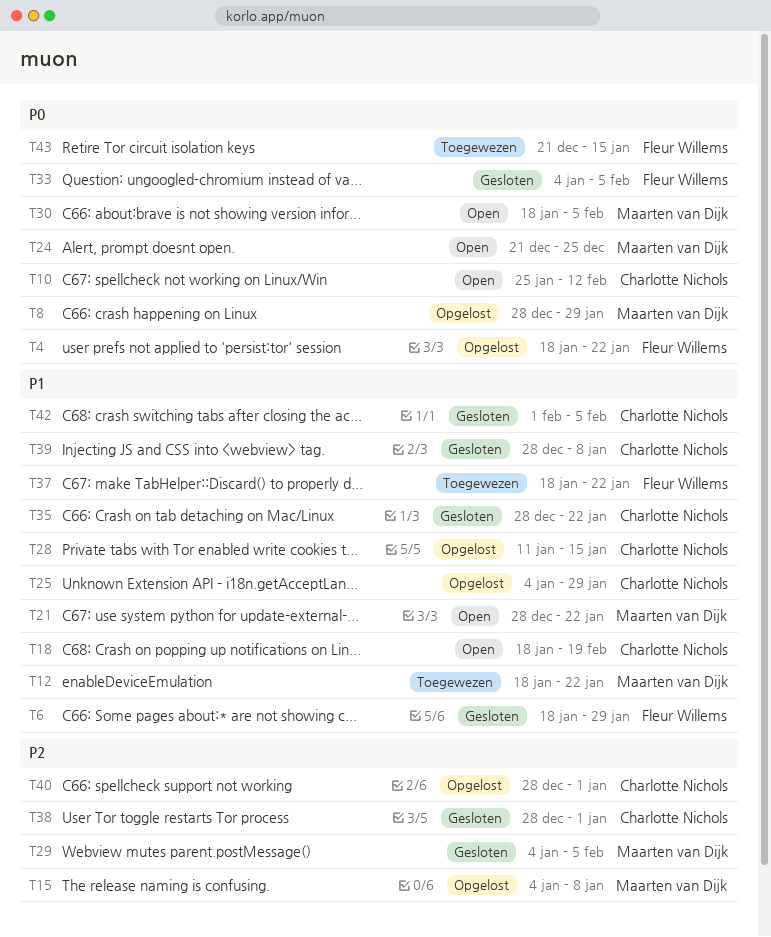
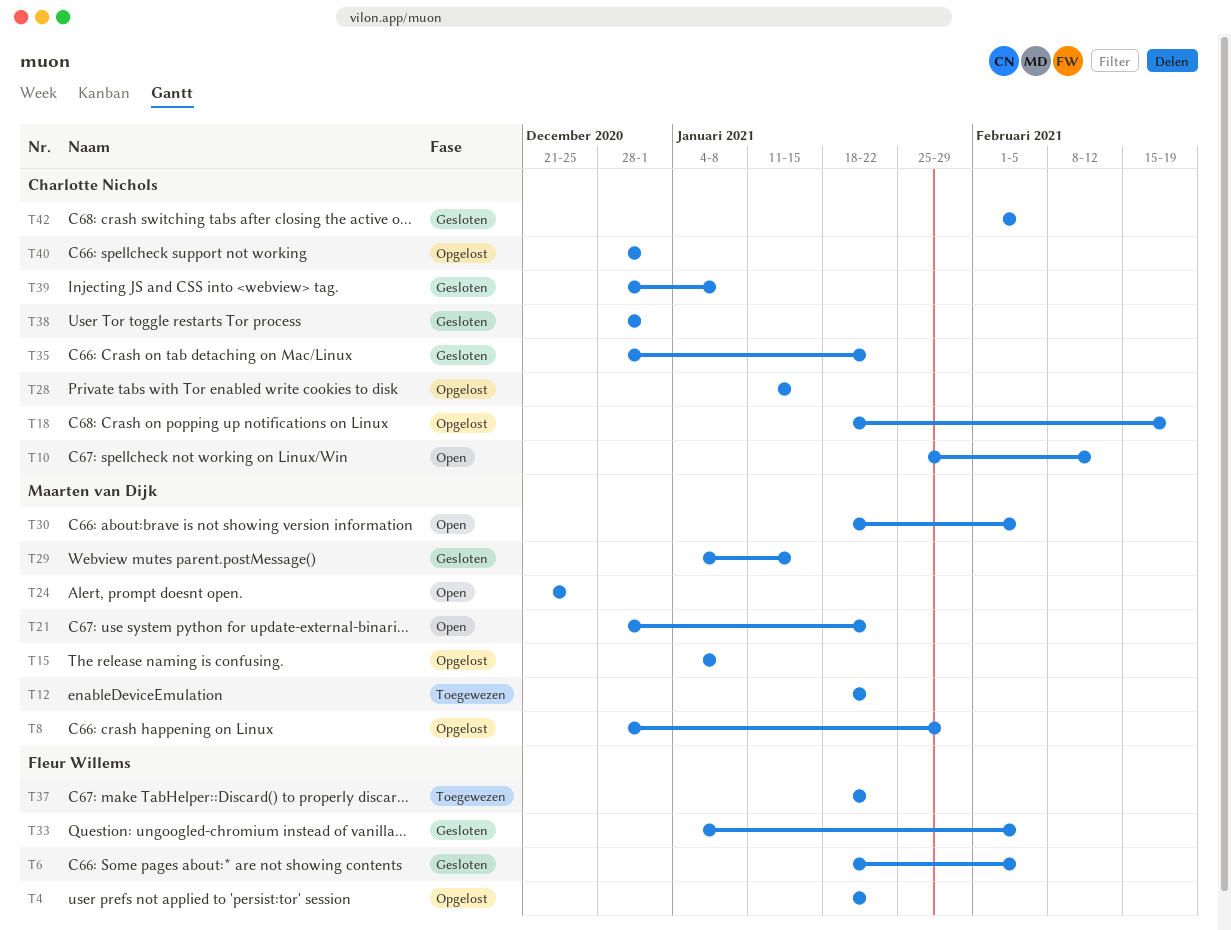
T6, due: Jan 29 -> Feb 5
T18, status: Open -> Opgelost
T25: present -> none
T29, due: Feb 5 -> Jan 15
T43: present -> none

